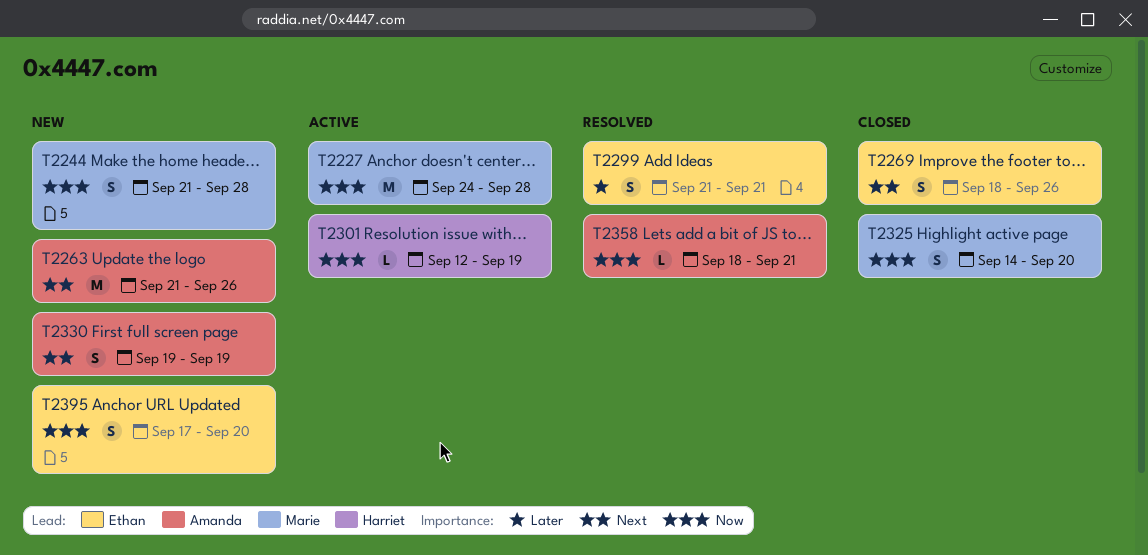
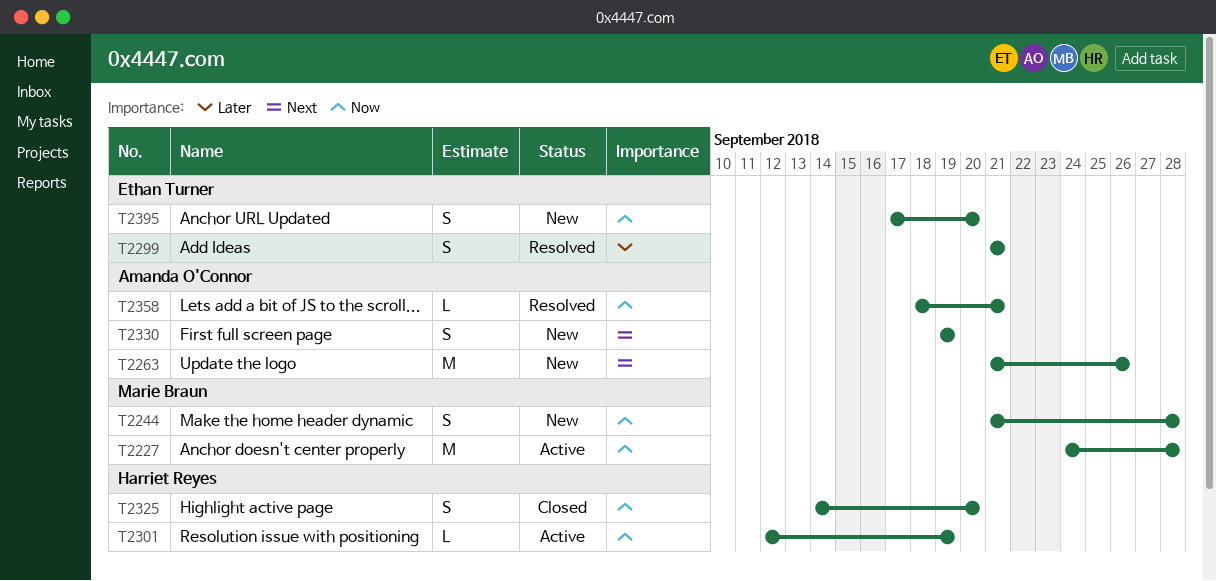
T2269: present -> none
T2325, owner: Marie Braun -> Harriet Reyes

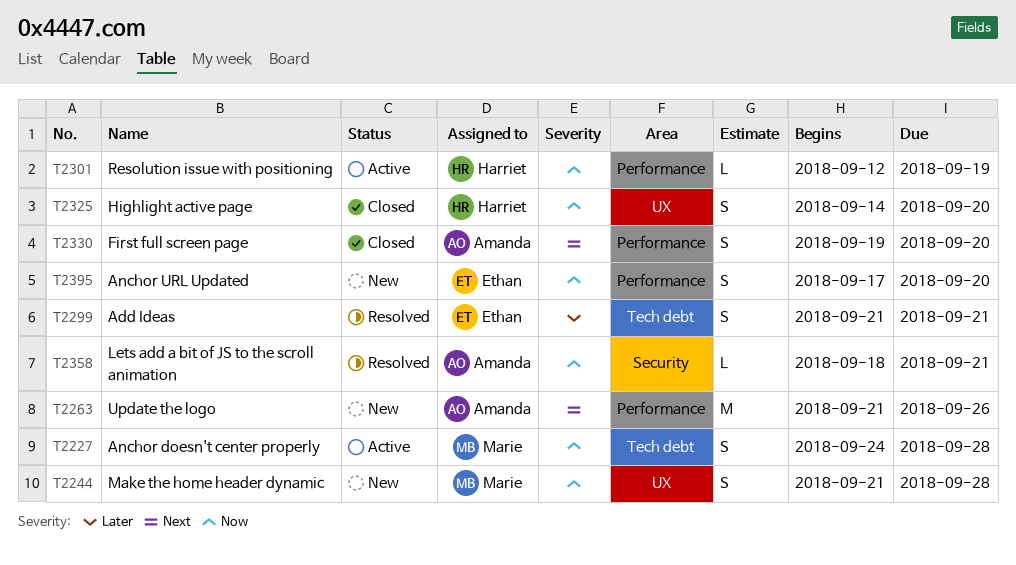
T2227, estimate: M -> S
T2330, status: New -> Closed
T2330, due: Sep 19 -> Sep 20

